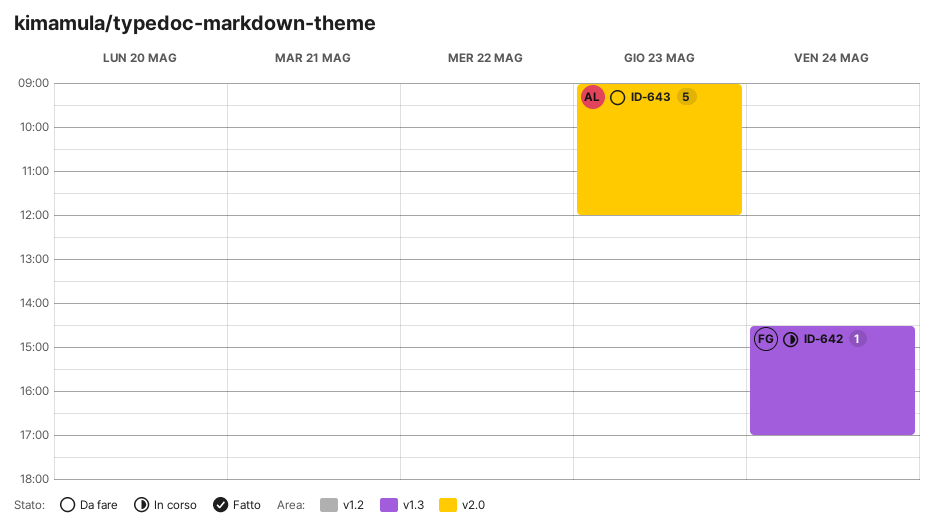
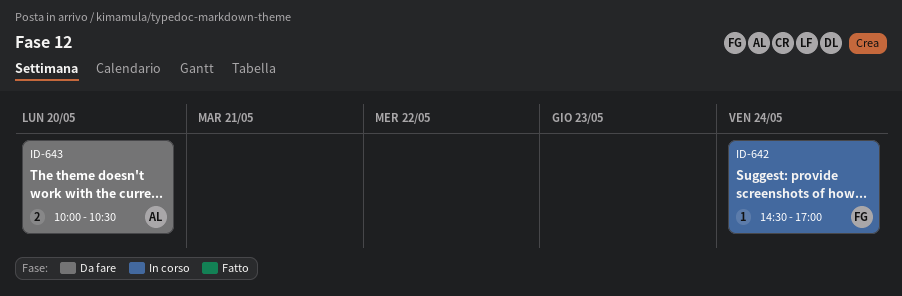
ID-643, estimate: 5 -> 2
ID-643, day: May 23 -> May 20
ID-643, begins: 09:00 -> 10:00
ID-643, ends: 12:00 -> 10:30

